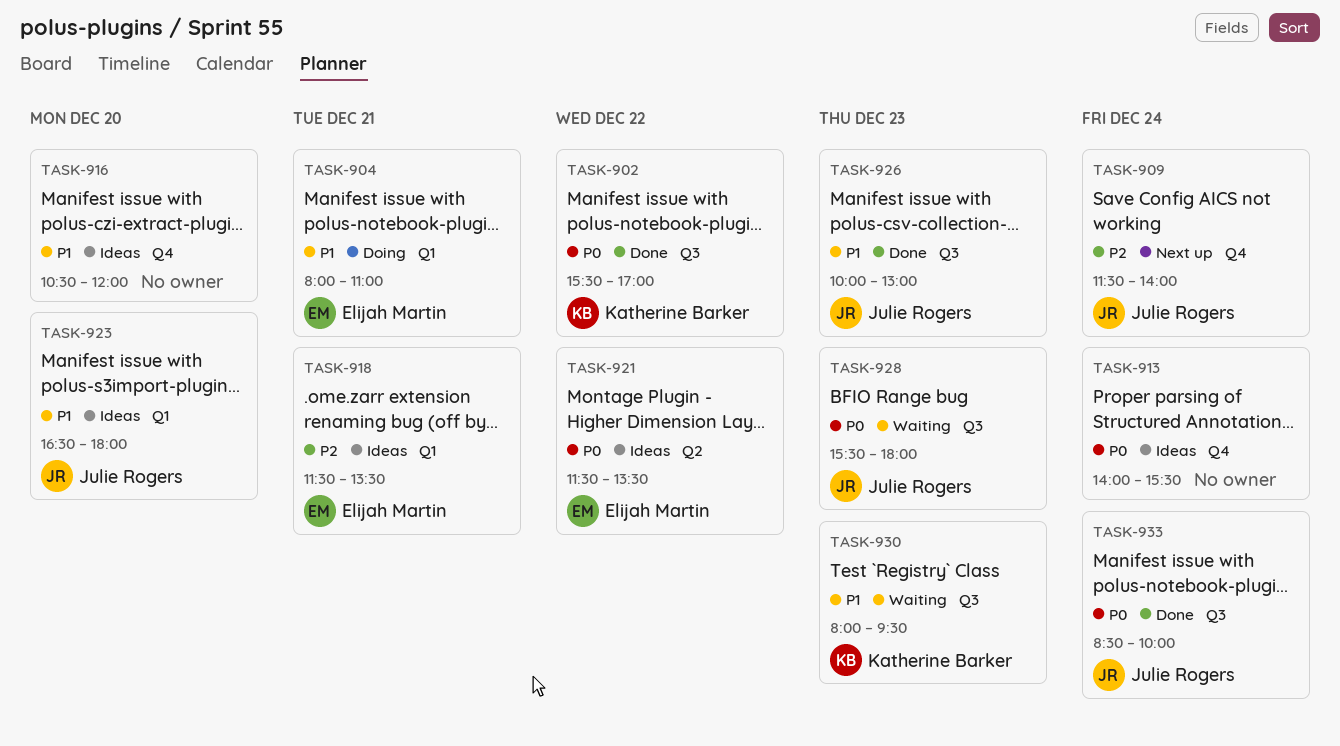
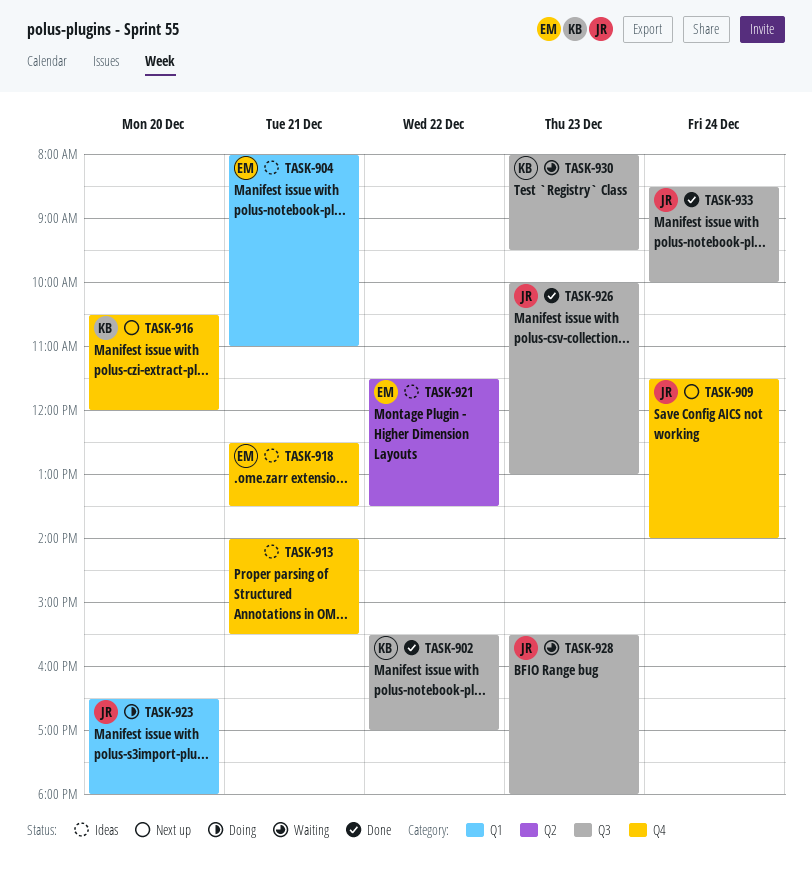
TASK-904, status: Doing -> Ideas
TASK-913, day: Dec 24 -> Dec 21
TASK-916, status: Ideas -> Next up
TASK-916, owner: none -> Katherine Barker
TASK-918, label: Q1 -> Q4
TASK-918, begins: 11:30 -> 12:30
TASK-923, status: Ideas -> Doing

